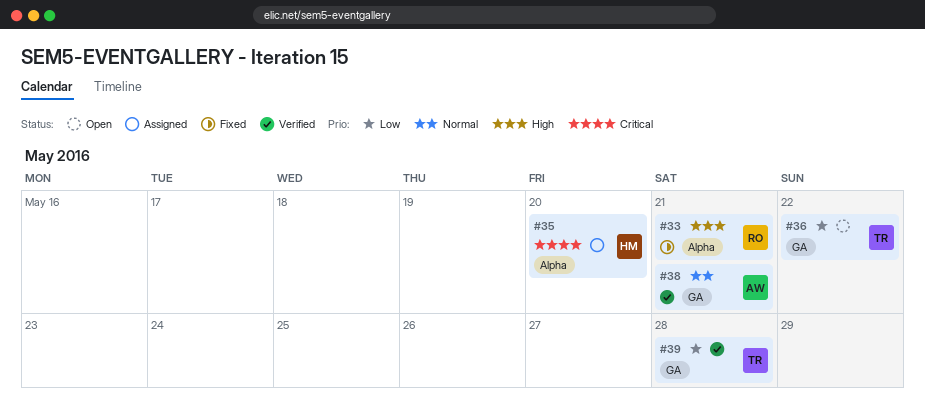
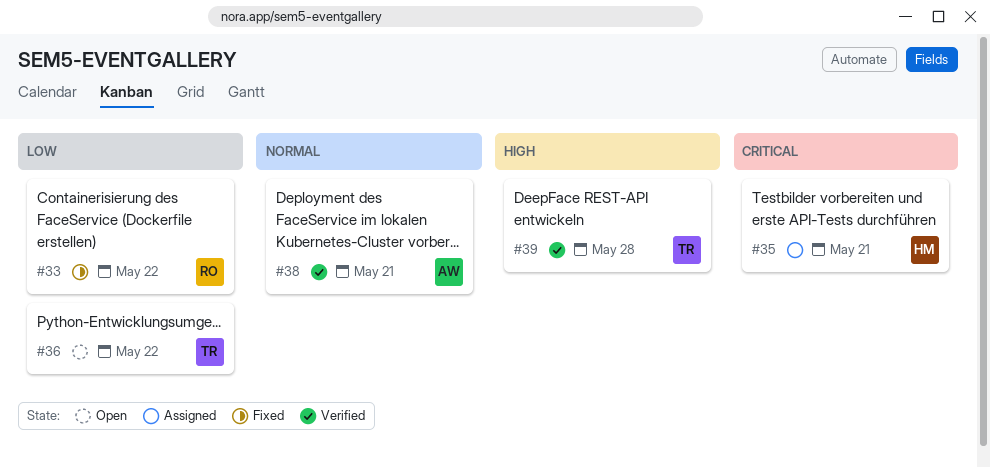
#33, priority: High -> Low
#33, due: May 21 -> May 22
#35, due: May 20 -> May 21
#39, priority: Low -> High

